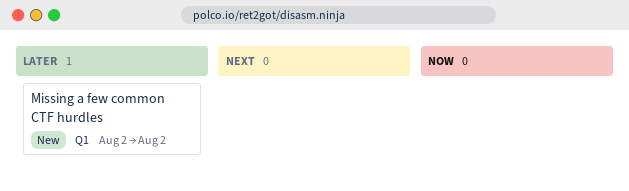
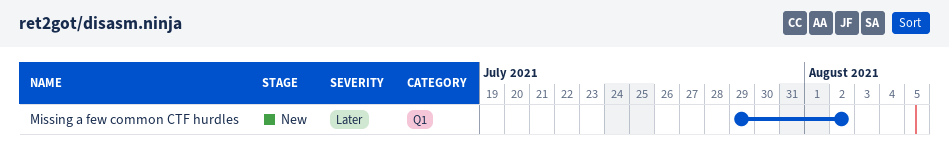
Missing a few common CTF hurdles, start: Aug 2 -> Jul 29

